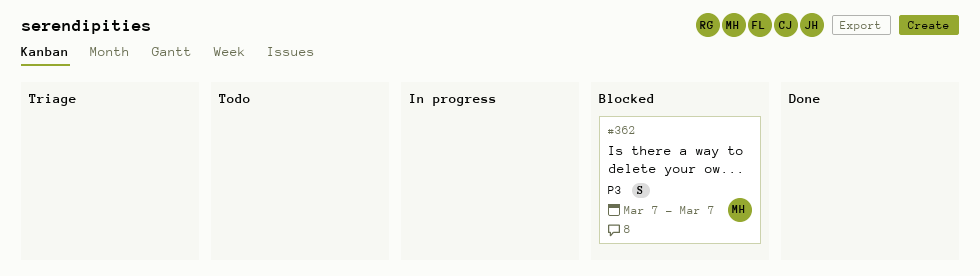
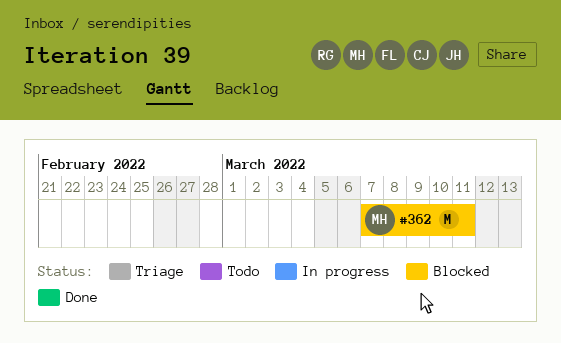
#362, estimate: S -> M
#362, due: Mar 7 -> Mar 11

